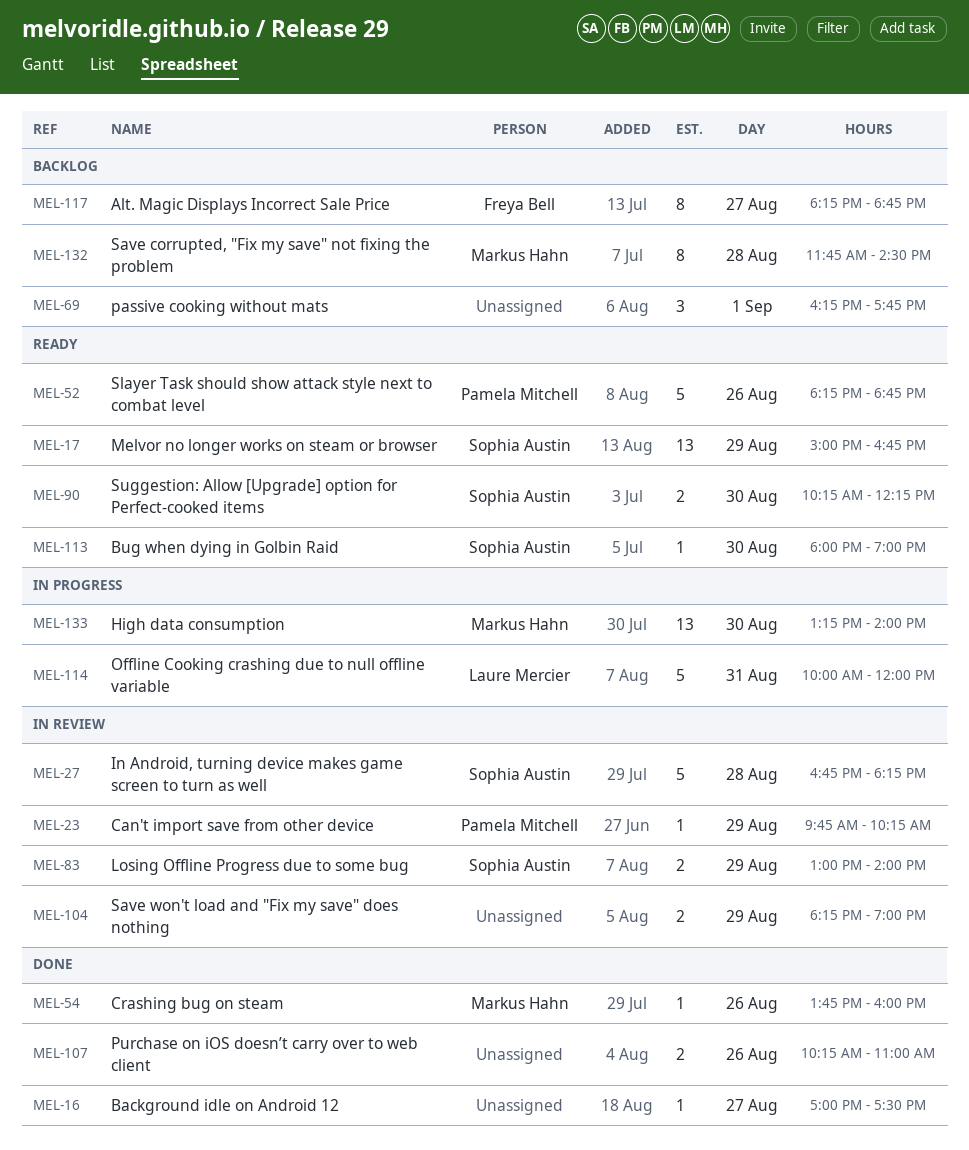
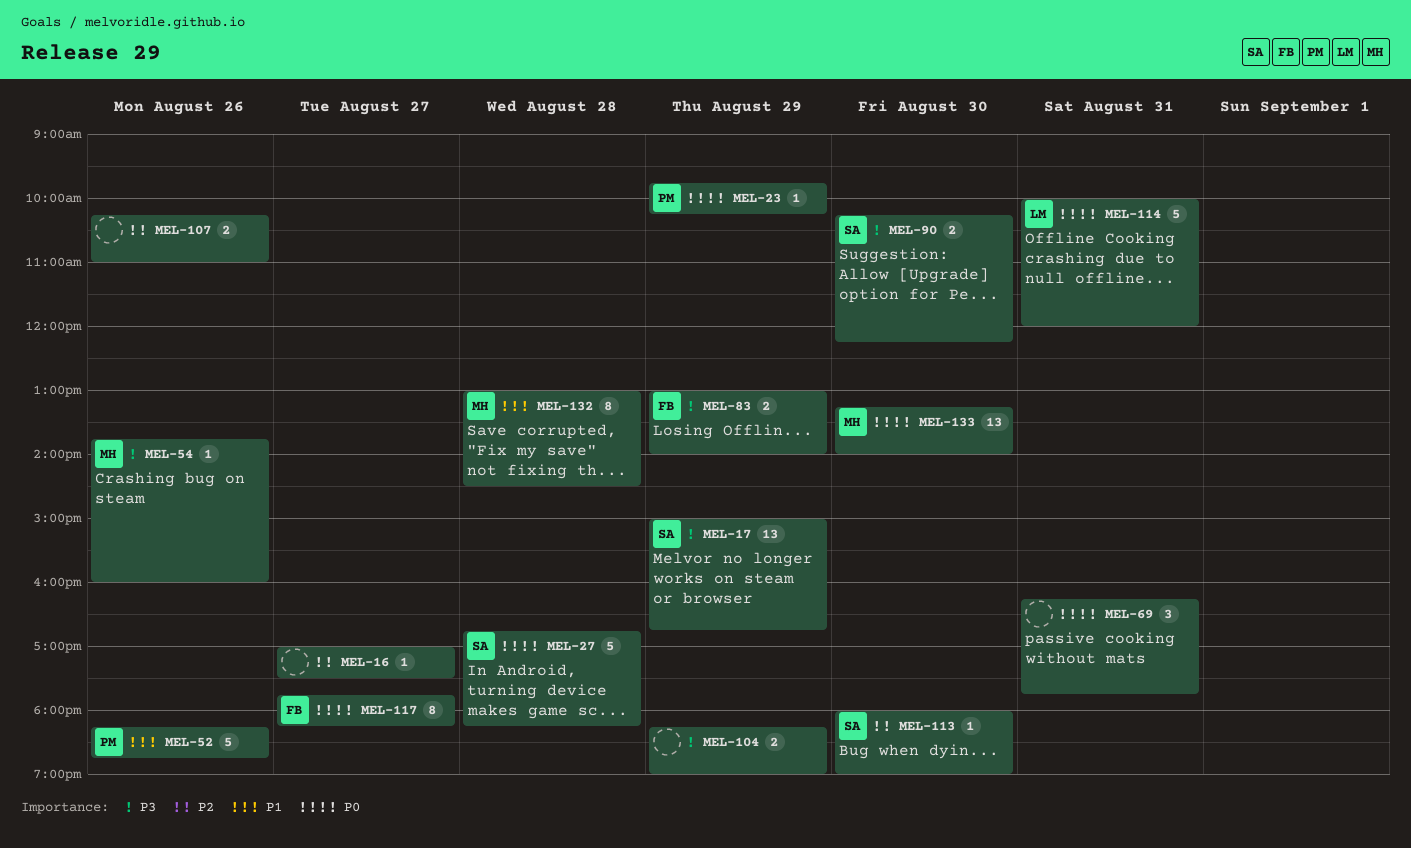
MEL-69, day: Sep 1 -> Aug 31
MEL-83, owner: Sophia Austin -> Freya Bell
MEL-117, begins: 18:15 -> 17:45
MEL-117, ends: 18:45 -> 18:15
MEL-132, begins: 11:45 -> 13:00

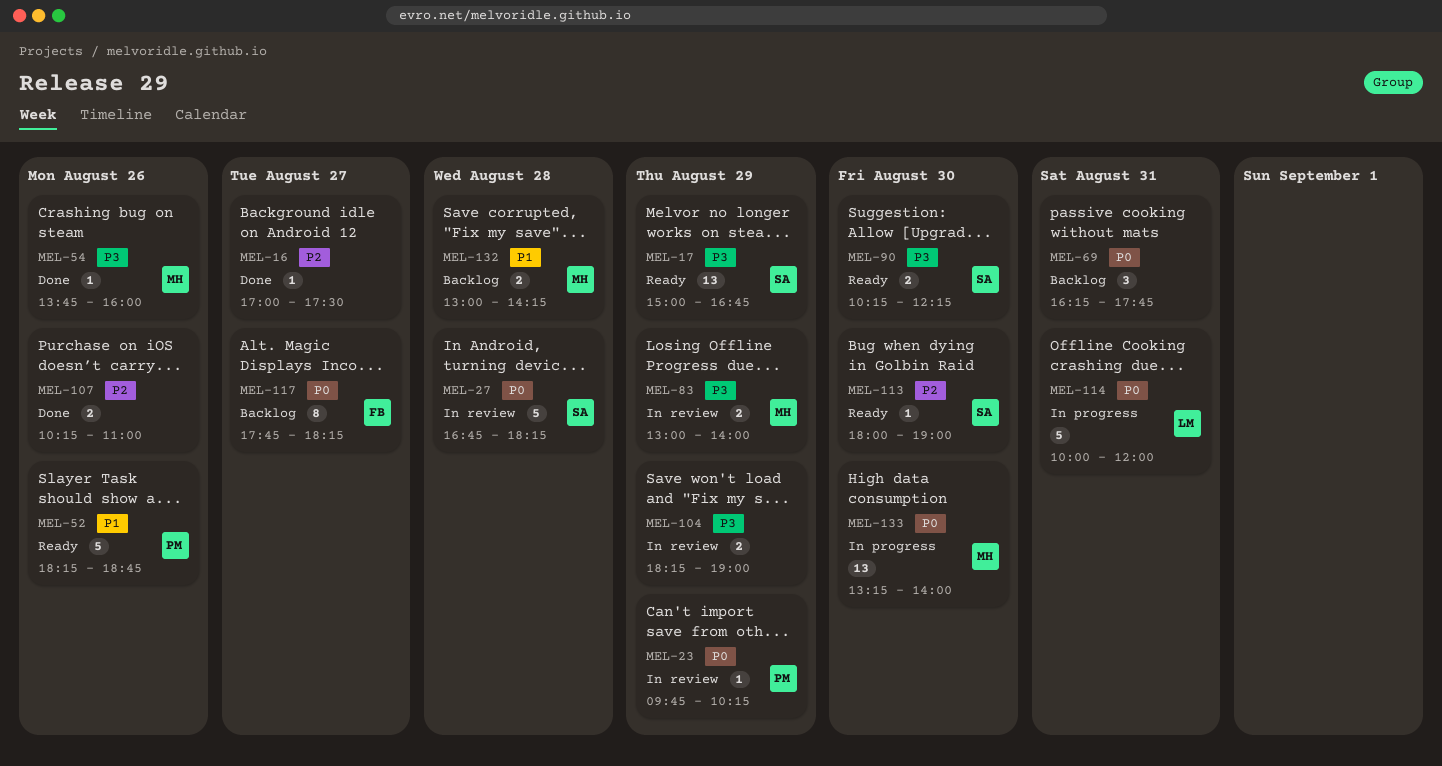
MEL-83, owner: FB -> MH
MEL-132, estimate: 8 -> 2
MEL-132, ends: 14:30 -> 14:15

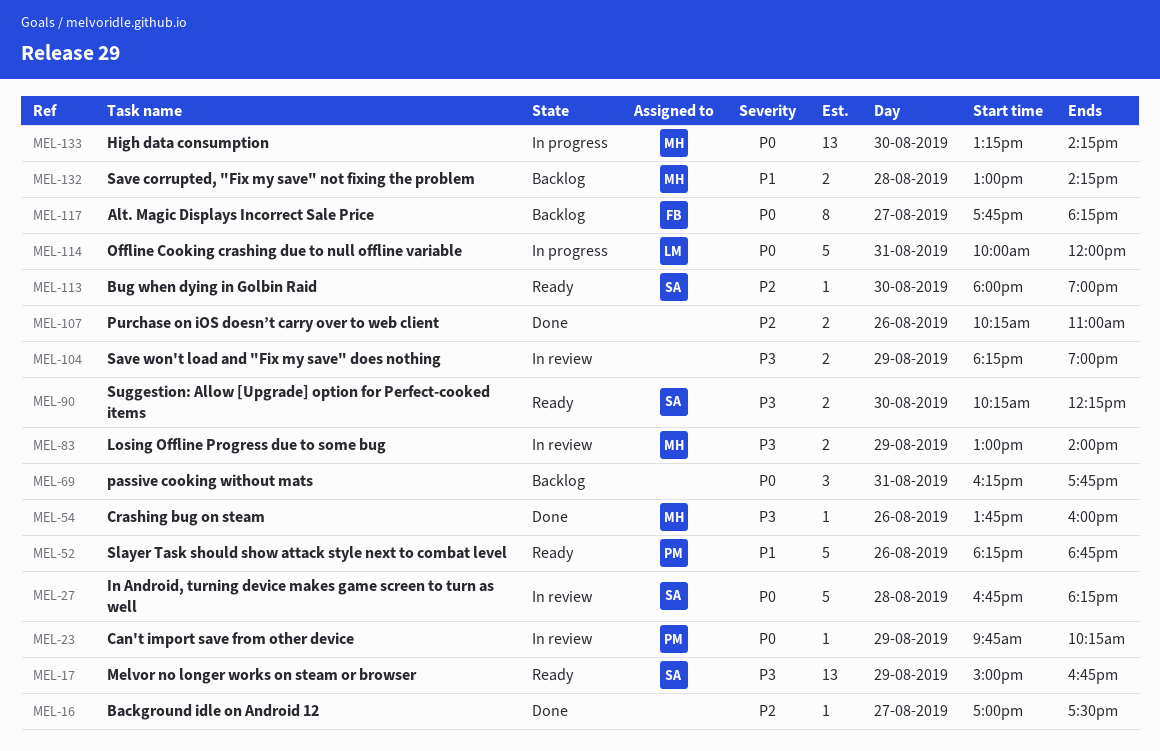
MEL-133, ends: 14:00 -> 14:15

